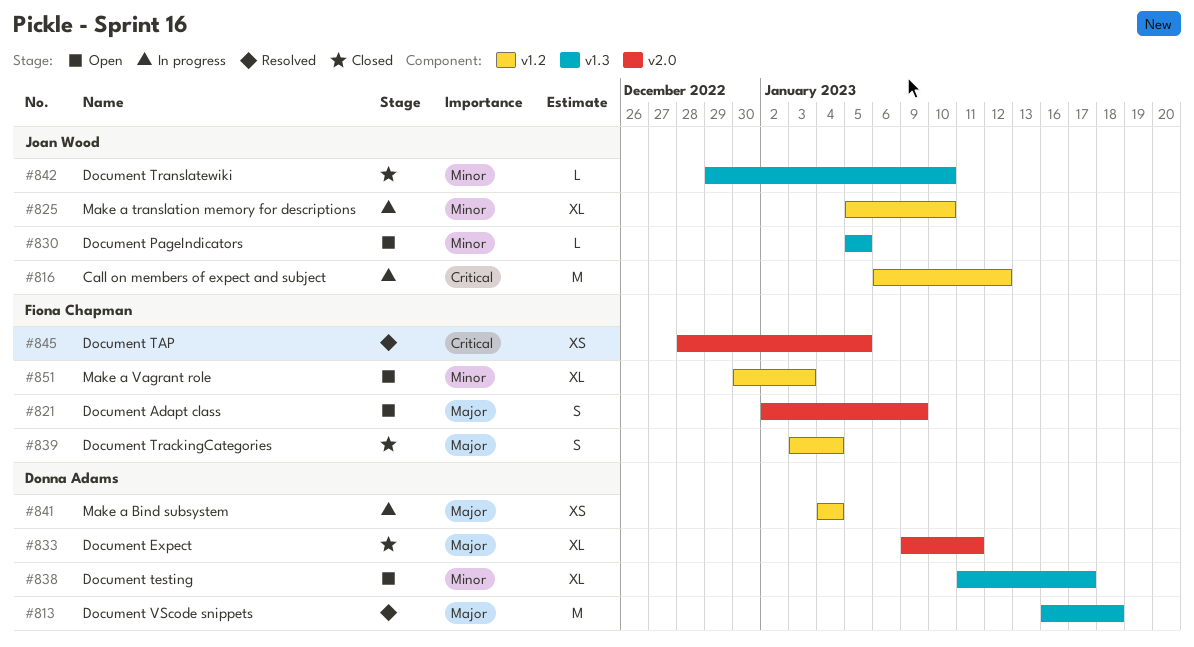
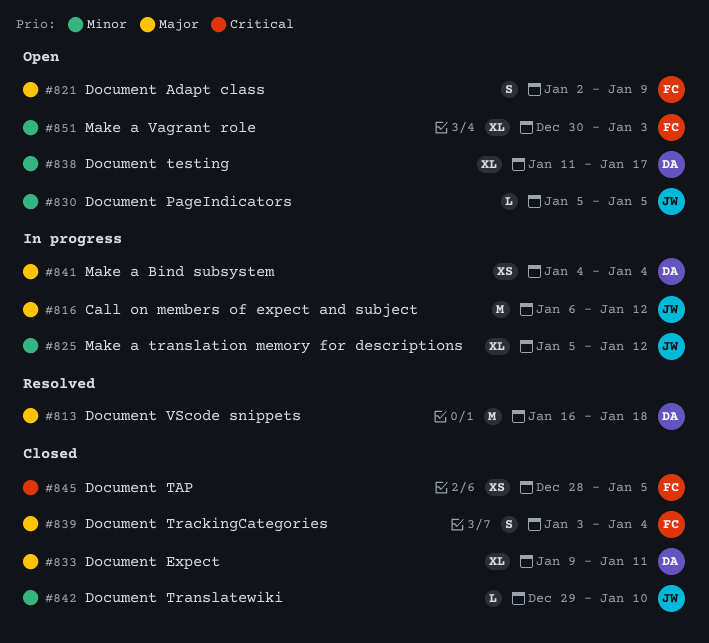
#816, priority: Critical -> Major
#825, due: Jan 10 -> Jan 12
#845, status: Resolved -> Closed

